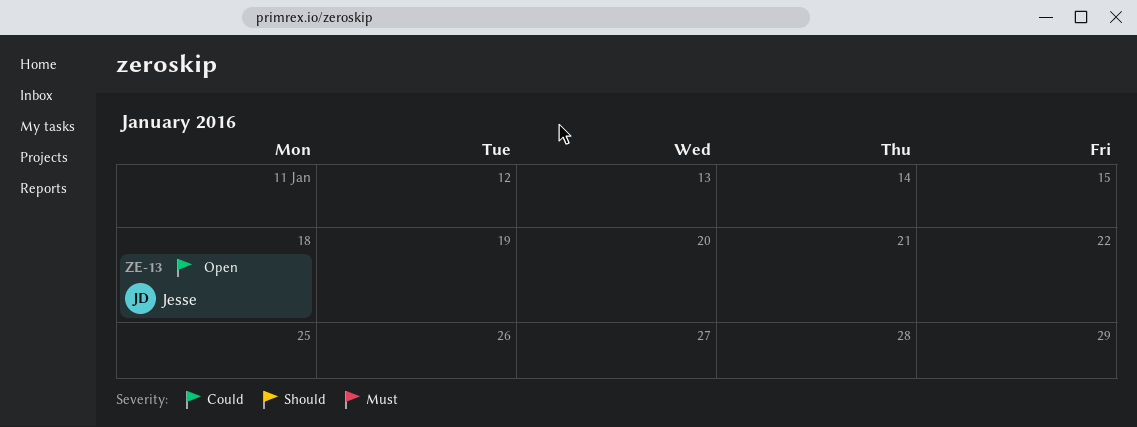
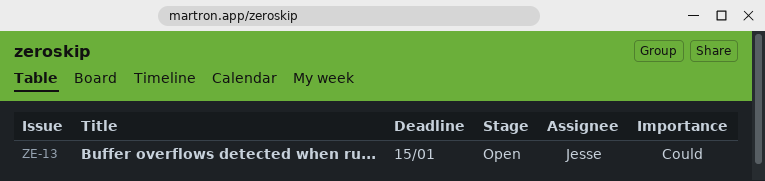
ZE-13, due: Jan 18 -> Jan 15

